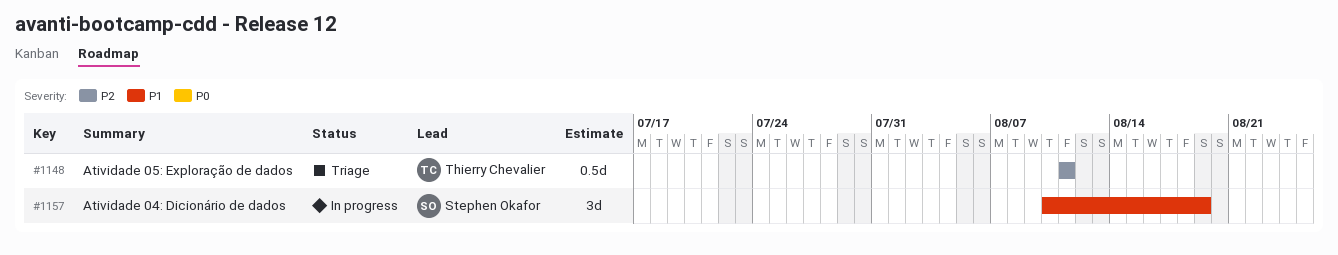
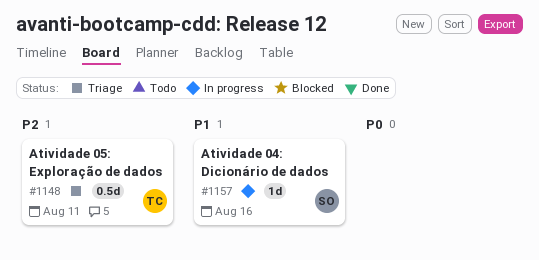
#1157, estimate: 3d -> 1d
#1157, due: Aug 19 -> Aug 16

